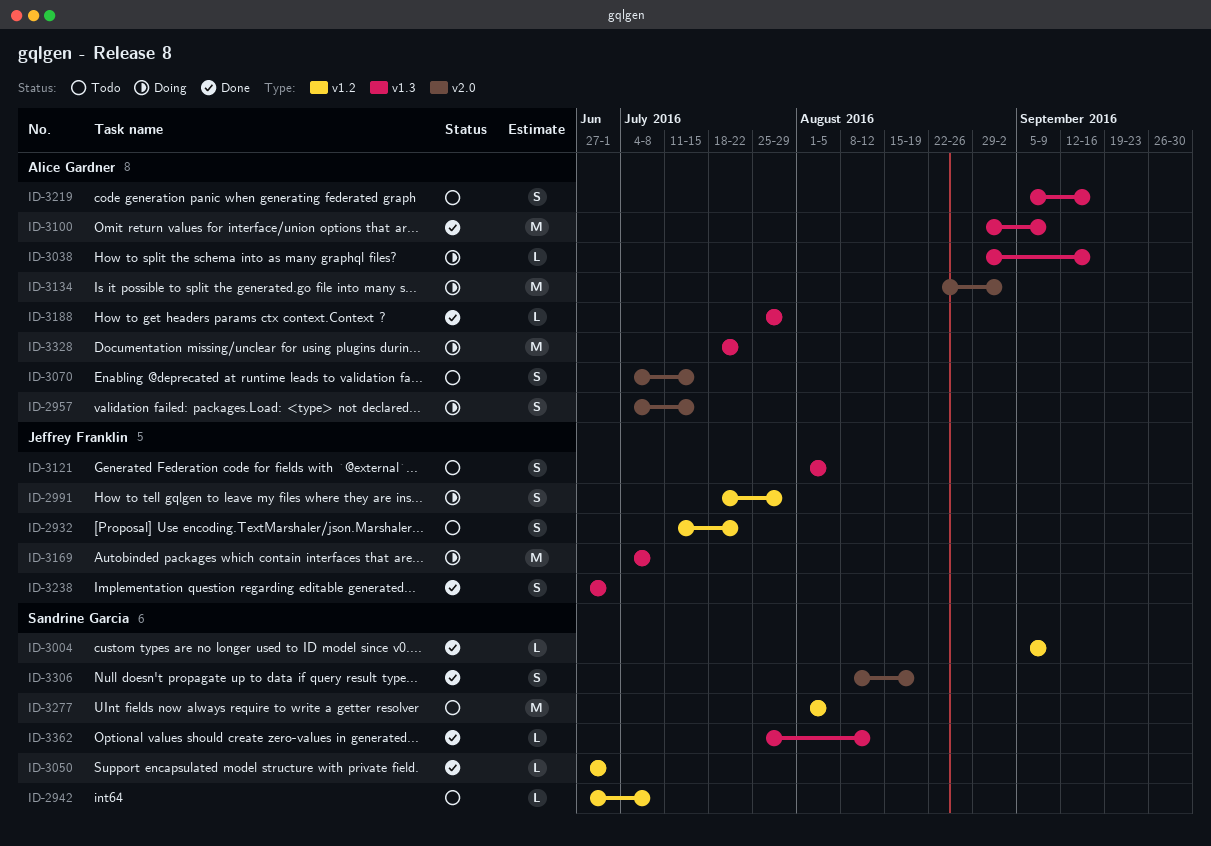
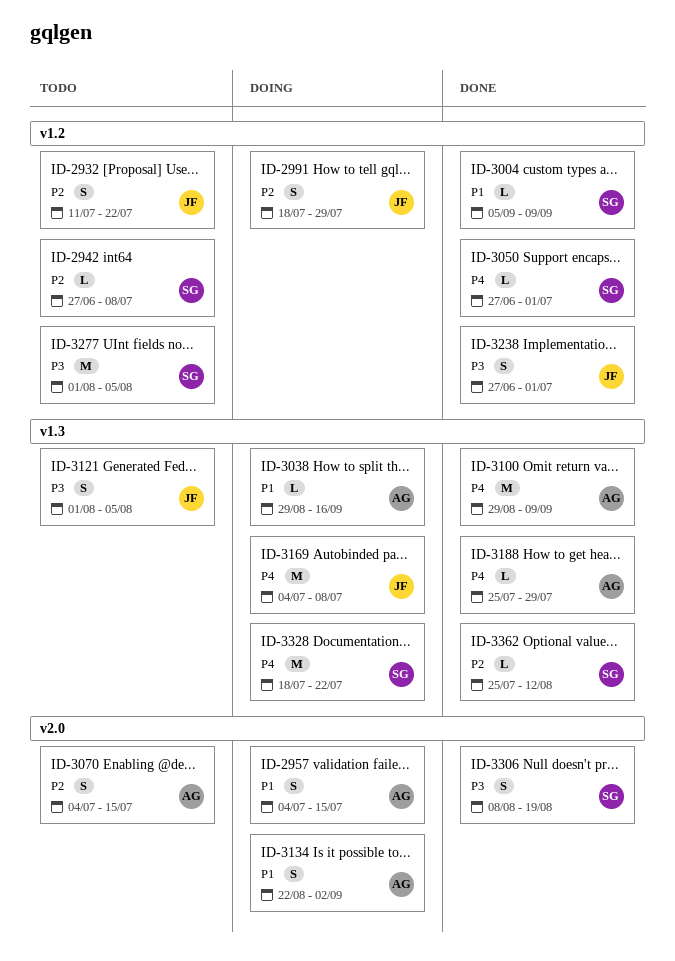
ID-3134, estimate: M -> S
ID-3219: present -> none
ID-3238, label: v1.3 -> v1.2
ID-3328, owner: Alice Gardner -> Sandrine Garcia

